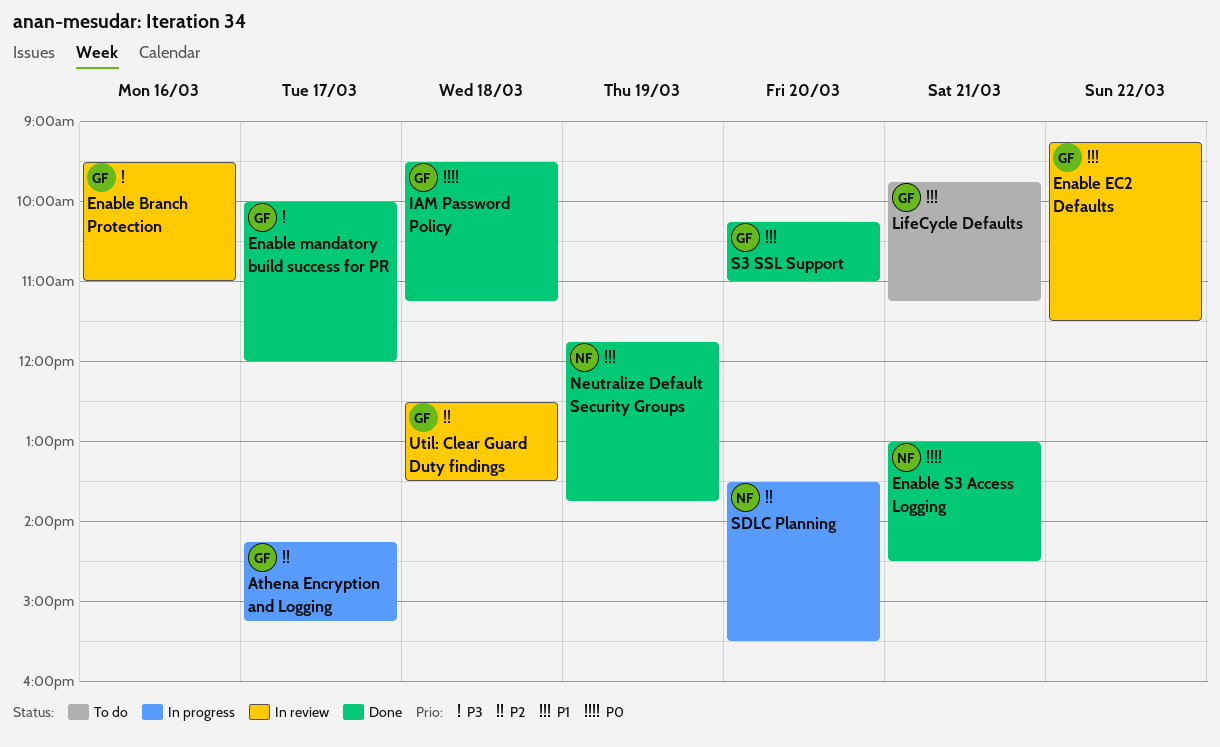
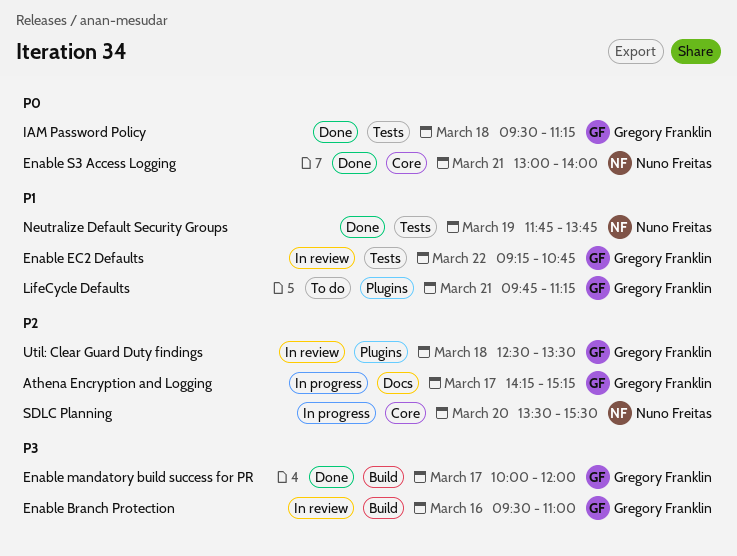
Enable EC2 Defaults, ends: 11:30 -> 10:45
Enable S3 Access Logging, ends: 14:30 -> 14:00
S3 SSL Support: present -> none

